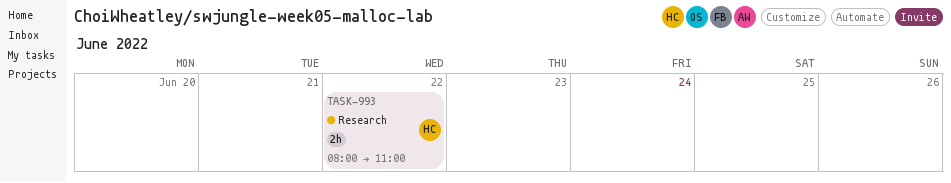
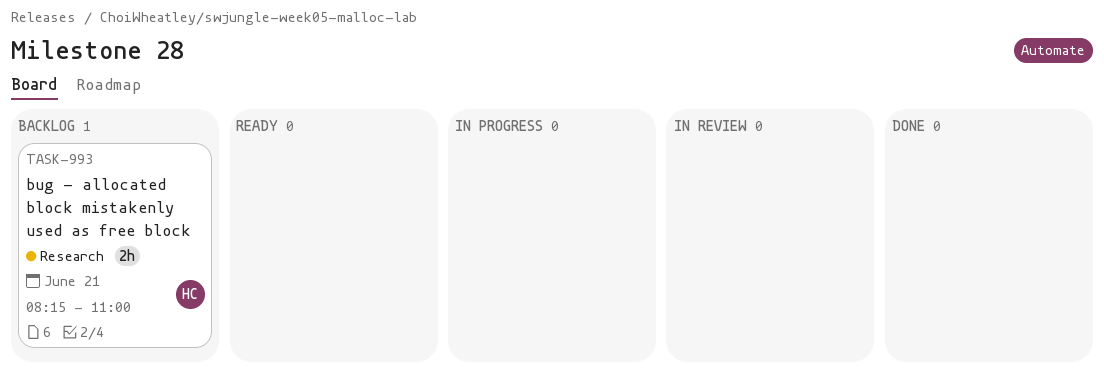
TASK-993, day: Jun 22 -> Jun 21
TASK-993, begins: 08:00 -> 08:15

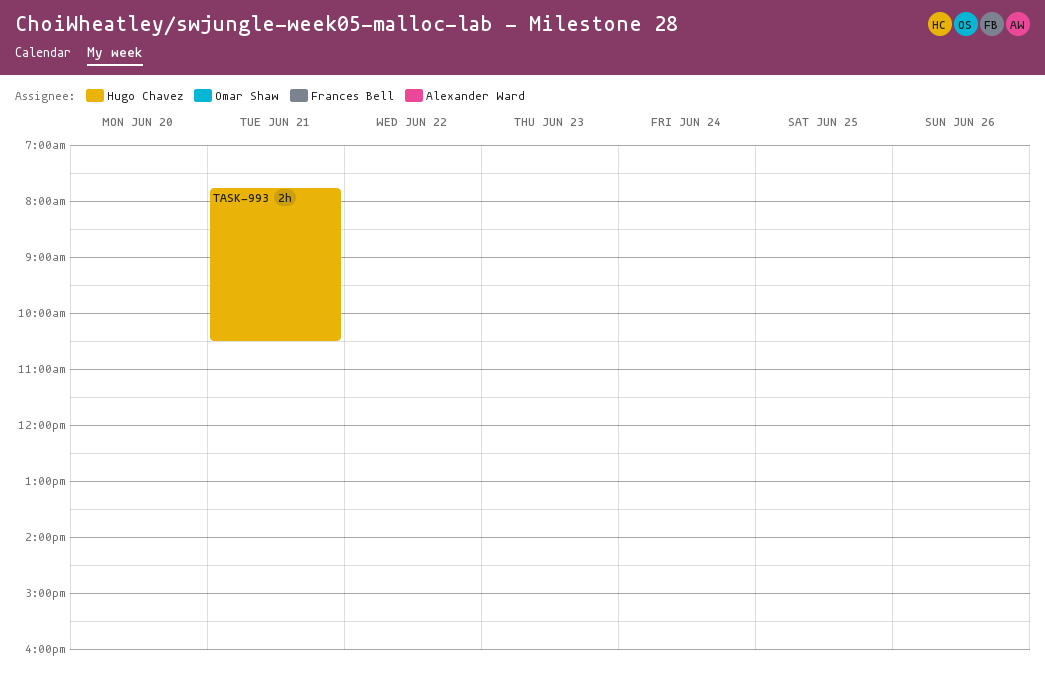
TASK-993, begins: 08:15 -> 07:45
TASK-993, ends: 11:00 -> 10:30

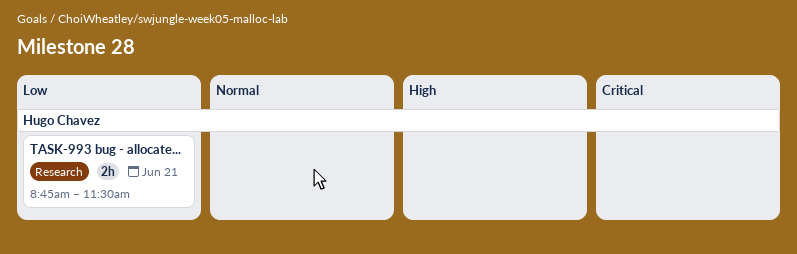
TASK-993, begins: 07:45 -> 08:45
TASK-993, ends: 10:30 -> 11:30

